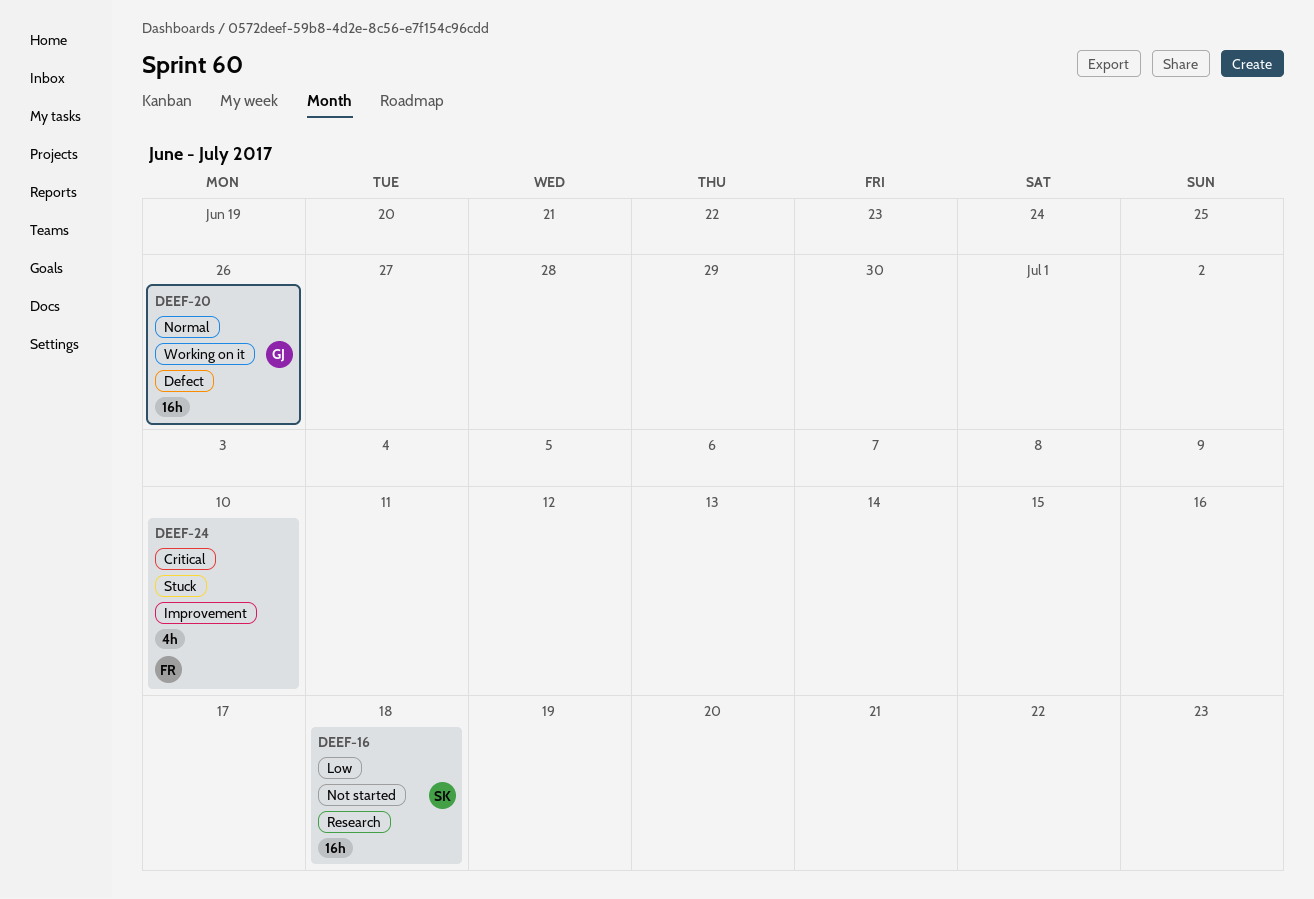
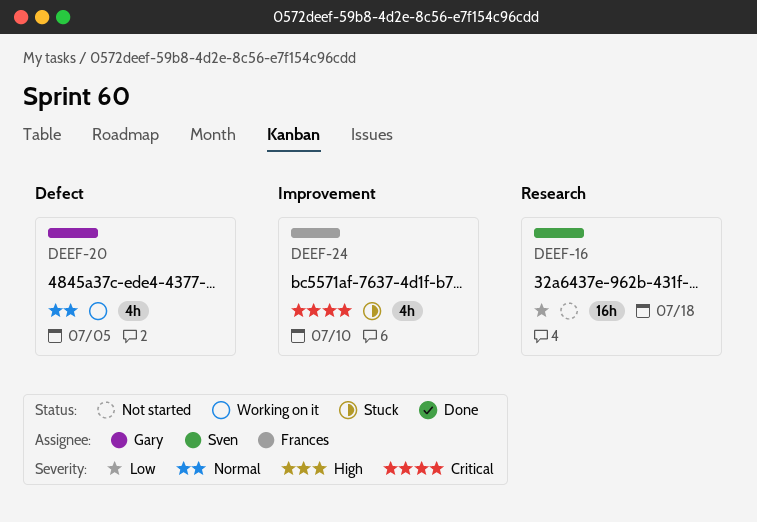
DEEF-20, estimate: 16h -> 4h
DEEF-20, due: Jun 26 -> Jul 5

